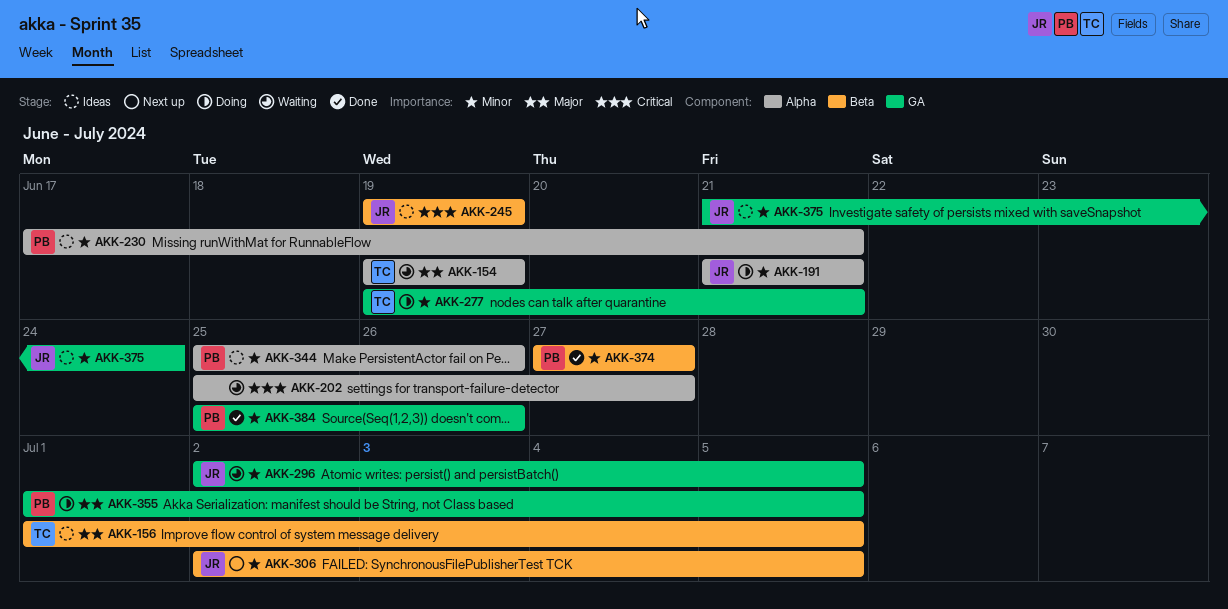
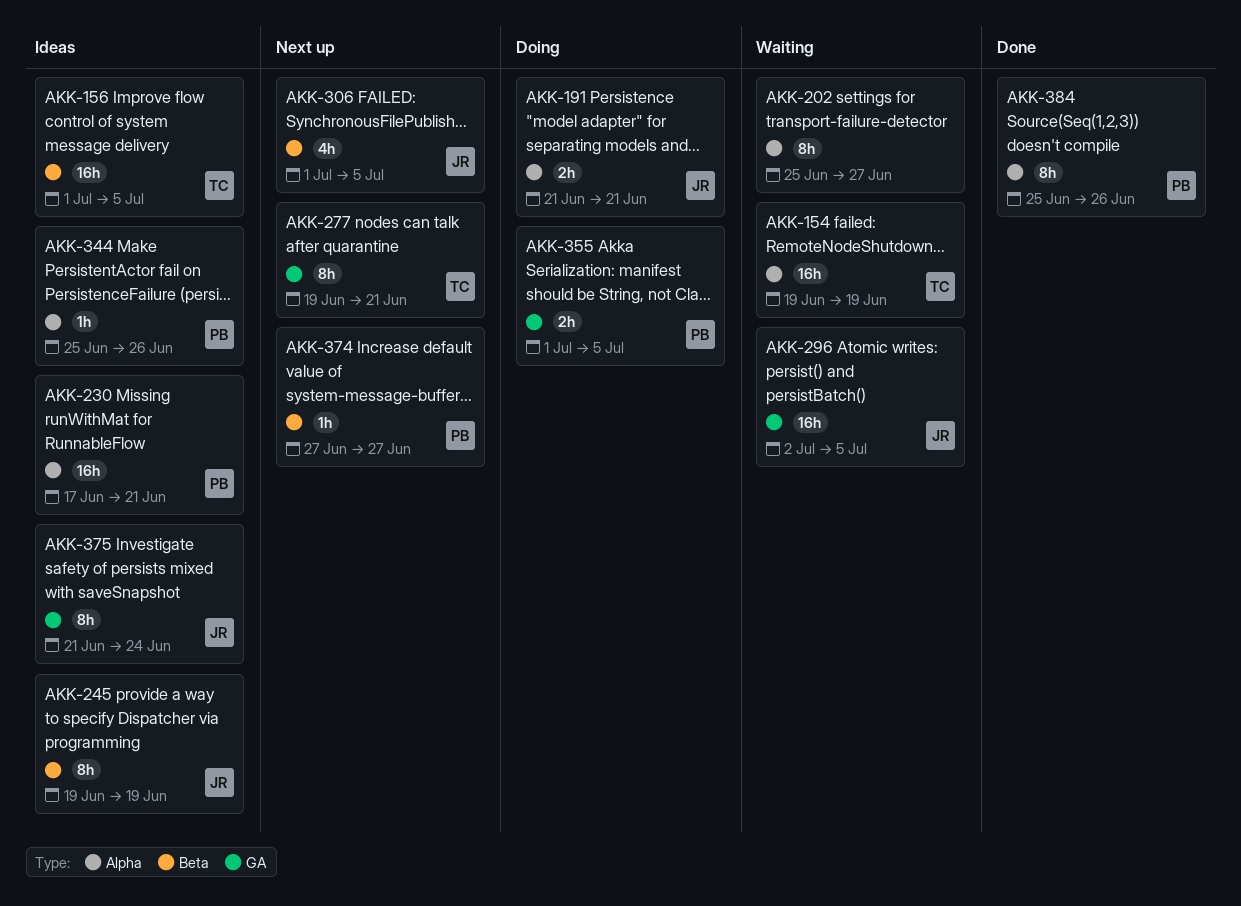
AKK-277, status: Doing -> Next up
AKK-306, start: Jul 2 -> Jul 1
AKK-374, status: Done -> Next up
AKK-384, label: GA -> Alpha

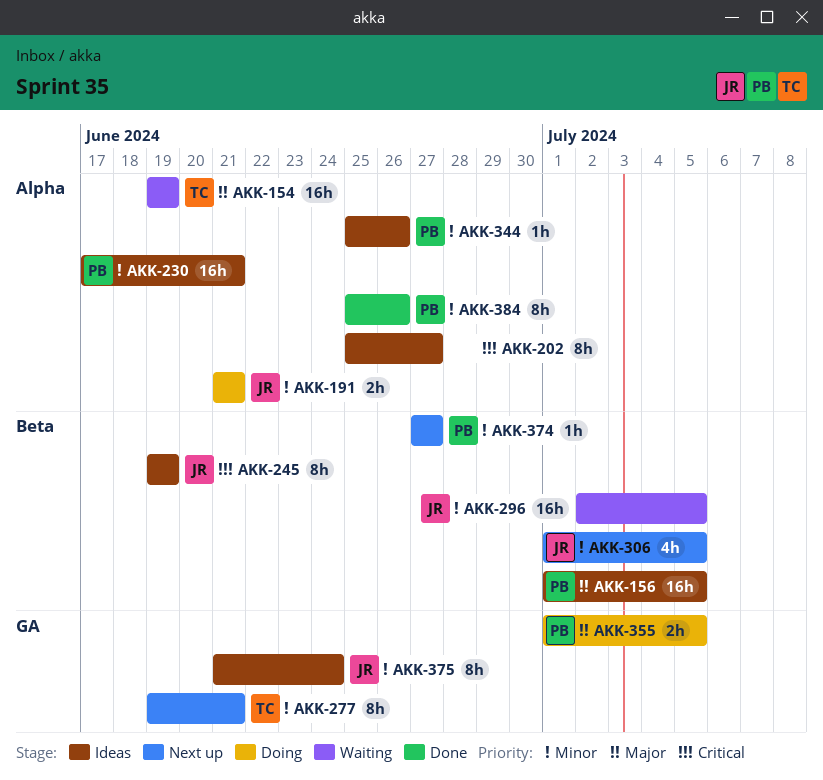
AKK-156, owner: TC -> PB
AKK-202, status: Waiting -> Ideas
AKK-296, label: GA -> Beta

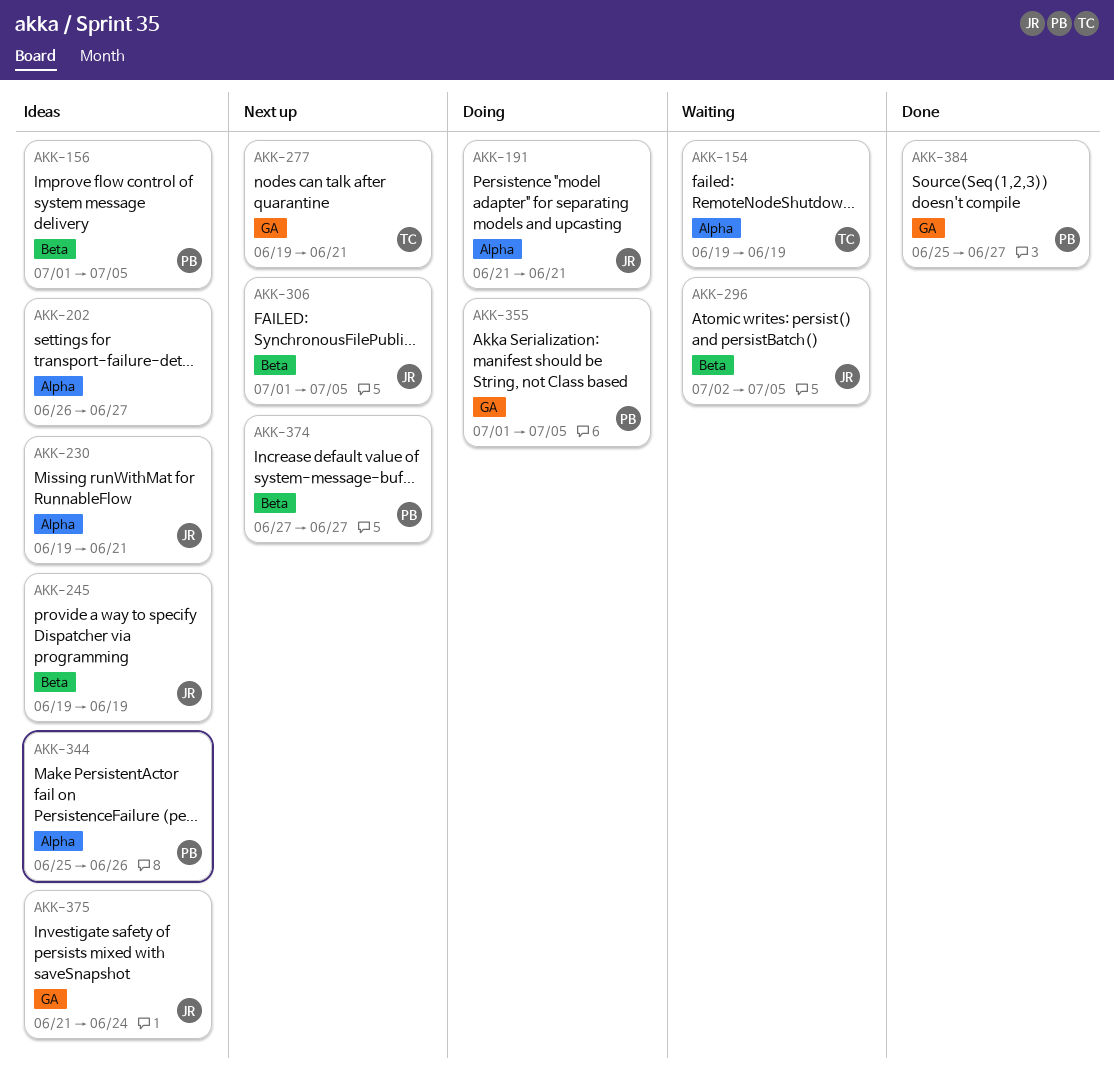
AKK-202, start: Jun 25 -> Jun 26
AKK-230, owner: PB -> JR
AKK-230, start: Jun 17 -> Jun 19
AKK-384, label: Alpha -> GA
AKK-384, due: Jun 26 -> Jun 27

